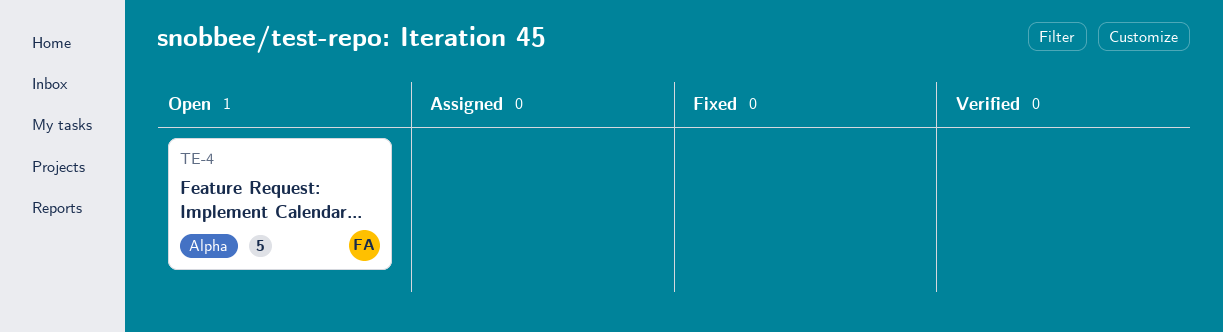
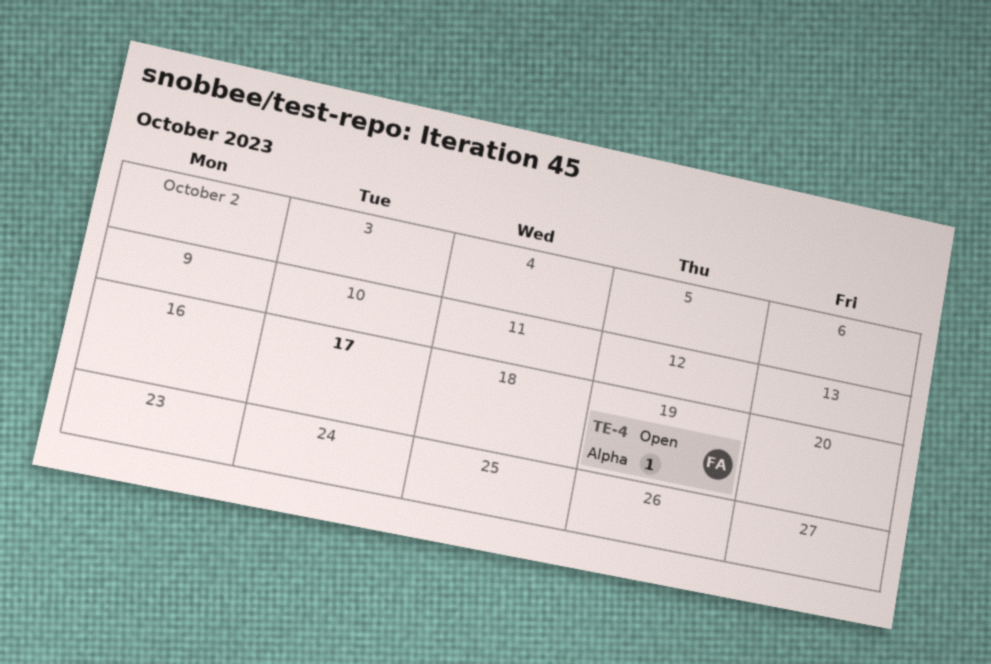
TE-4, estimate: 5 -> 1

